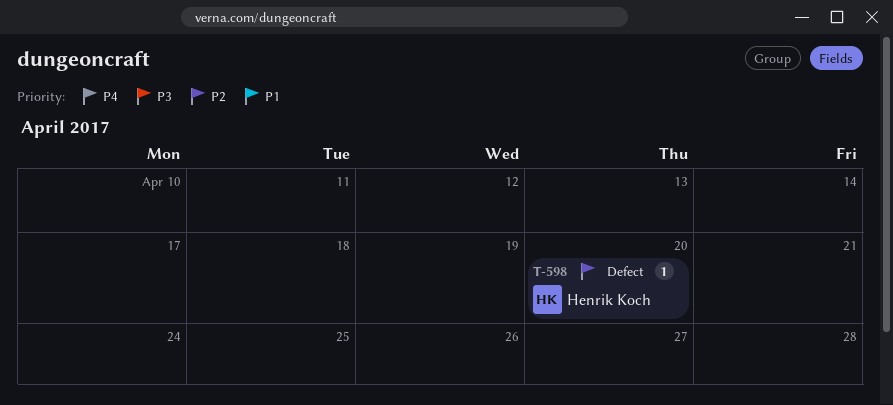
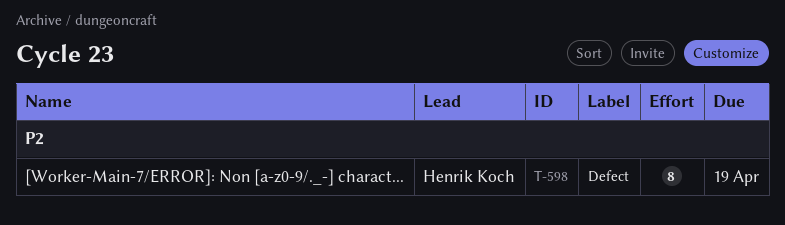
T-598, estimate: 1 -> 8
T-598, due: Apr 20 -> Apr 19

